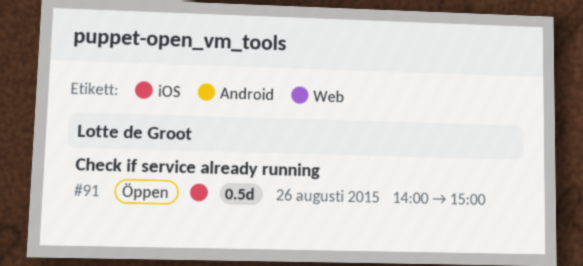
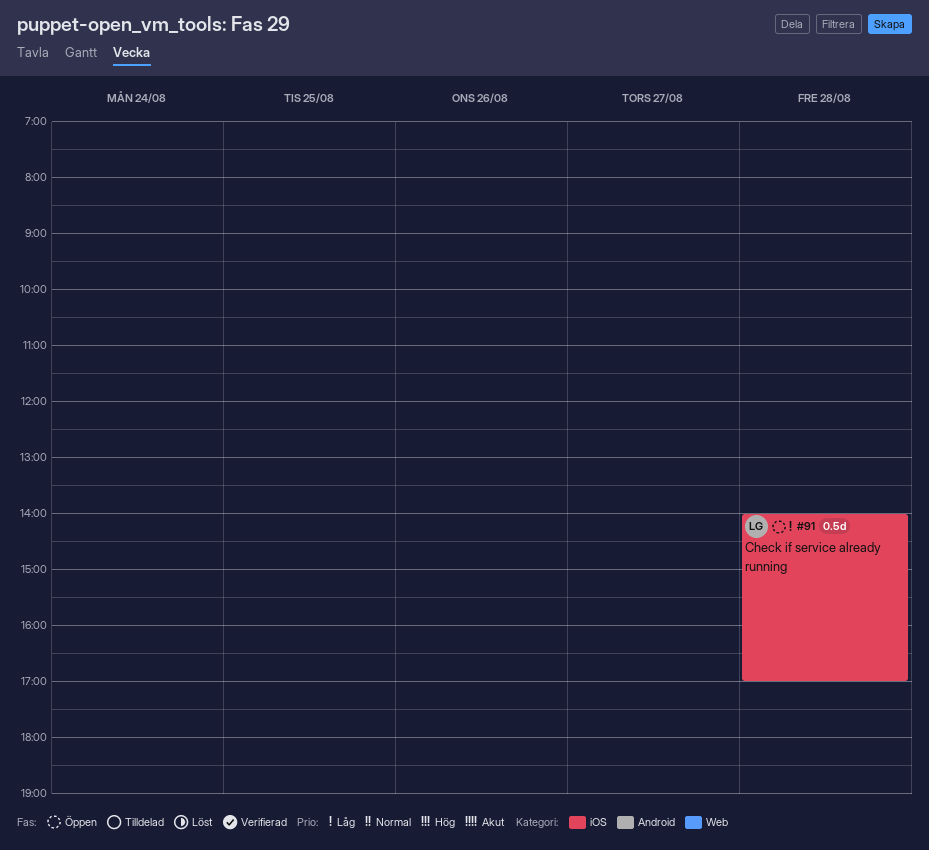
#91, day: Aug 26 -> Aug 28
#91, ends: 15:00 -> 17:00

